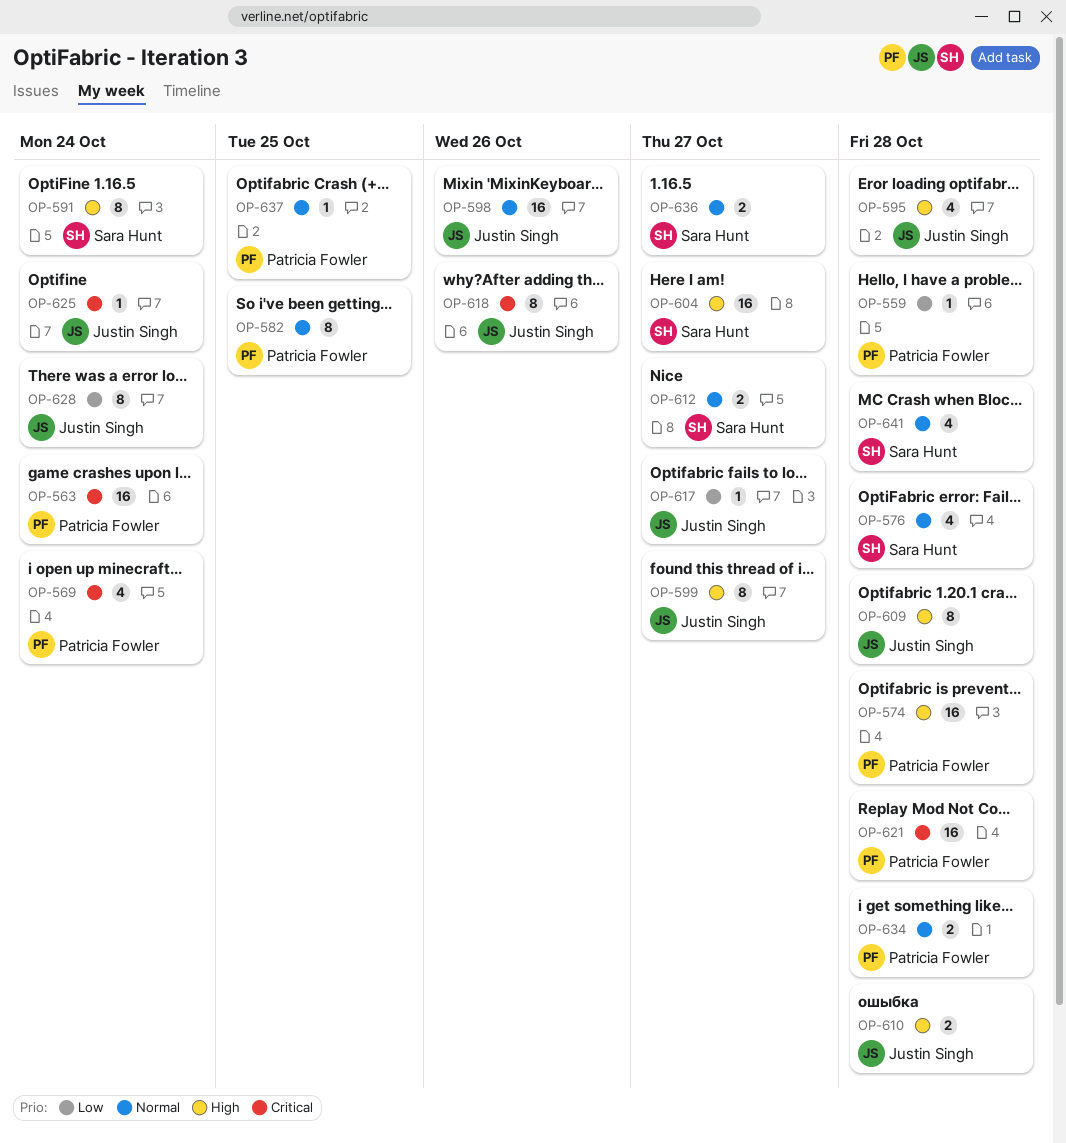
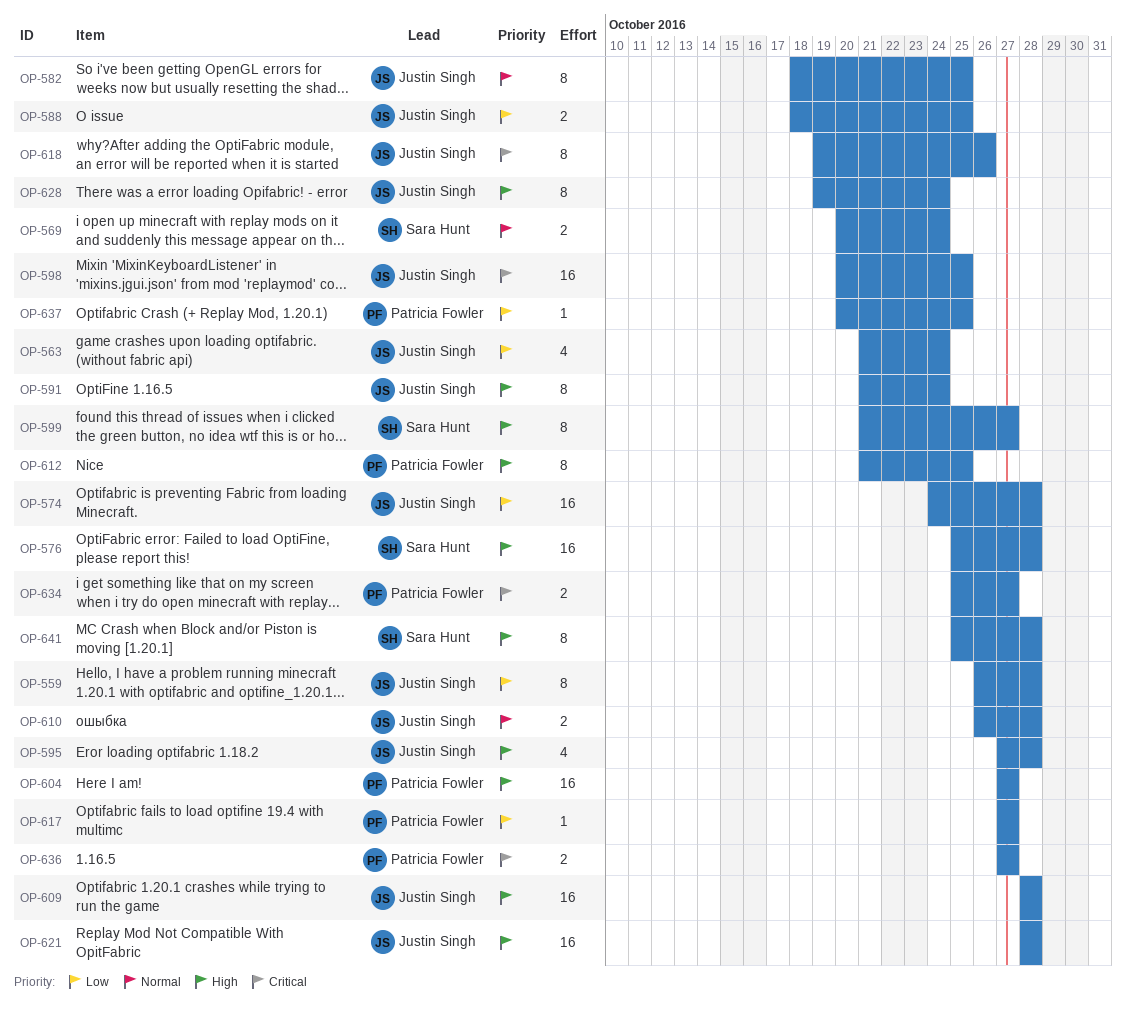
OP-559, owner: Patricia Fowler -> Justin Singh
OP-559, estimate: 1 -> 8
OP-563, owner: Patricia Fowler -> Justin Singh
OP-563, priority: Critical -> Low
OP-563, estimate: 16 -> 4
OP-569, owner: Patricia Fowler -> Sara Hunt
OP-569, priority: Critical -> Normal
OP-569, estimate: 4 -> 2
OP-574, owner: Patricia Fowler -> Justin Singh
OP-574, priority: High -> Low
OP-576, priority: Normal -> High
OP-576, estimate: 4 -> 16
OP-582, owner: Patricia Fowler -> Justin Singh
OP-588: none -> present
OP-591, owner: Sara Hunt -> Justin Singh
OP-598, priority: Normal -> Critical
OP-598, due: Oct 26 -> Oct 25
OP-599, owner: Justin Singh -> Sara Hunt
OP-604, owner: Sara Hunt -> Patricia Fowler
OP-609, estimate: 8 -> 16
OP-610, priority: High -> Normal
OP-612, owner: Sara Hunt -> Patricia Fowler
OP-612, priority: Normal -> High
OP-612, estimate: 2 -> 8
OP-612, due: Oct 27 -> Oct 25
OP-617, owner: Justin Singh -> Patricia Fowler
OP-621, owner: Patricia Fowler -> Justin Singh
OP-621, priority: Critical -> High
OP-625: present -> none
OP-628, priority: Low -> High
OP-634, priority: Normal -> Critical
OP-634, due: Oct 28 -> Oct 27
OP-636, owner: Sara Hunt -> Patricia Fowler
OP-636, priority: Normal -> Critical
OP-637, priority: Normal -> Low
OP-641, priority: Normal -> High
OP-641, estimate: 4 -> 8

